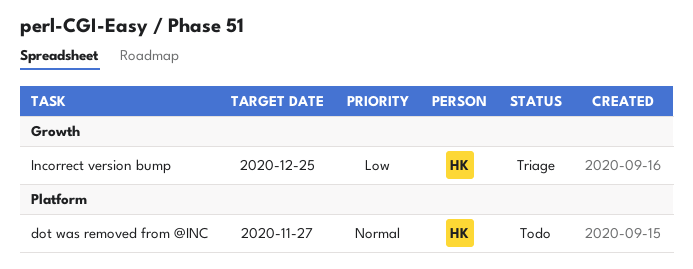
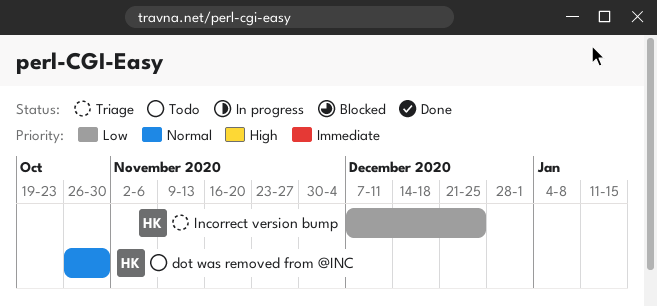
dot was removed from @INC, due: Nov 27 -> Oct 30

